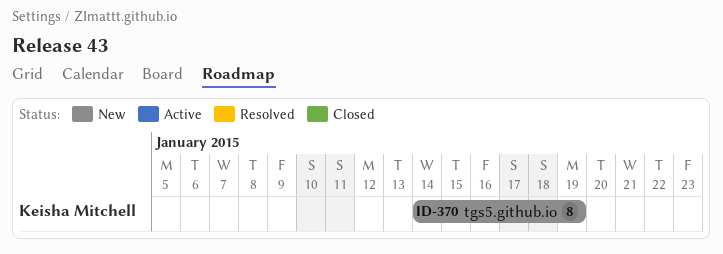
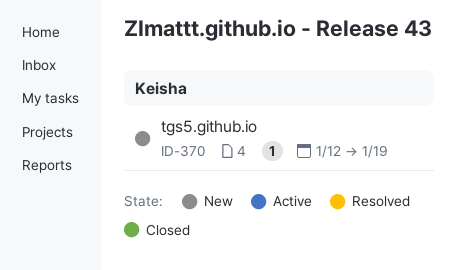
ID-370, estimate: 8 -> 1
ID-370, start: Jan 14 -> Jan 12

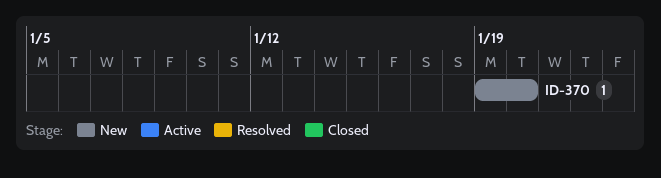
ID-370, start: Jan 12 -> Jan 19
ID-370, due: Jan 19 -> Jan 20

